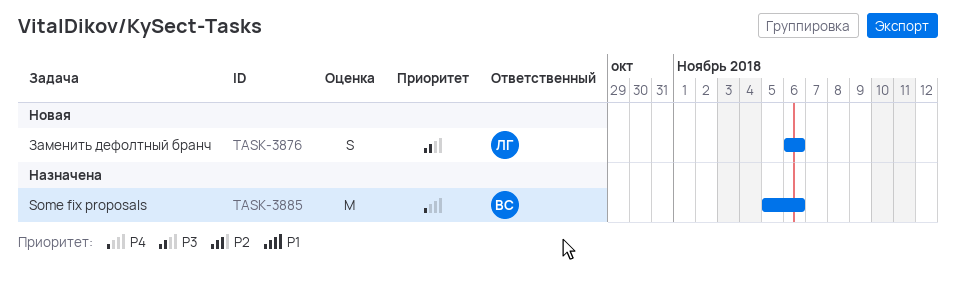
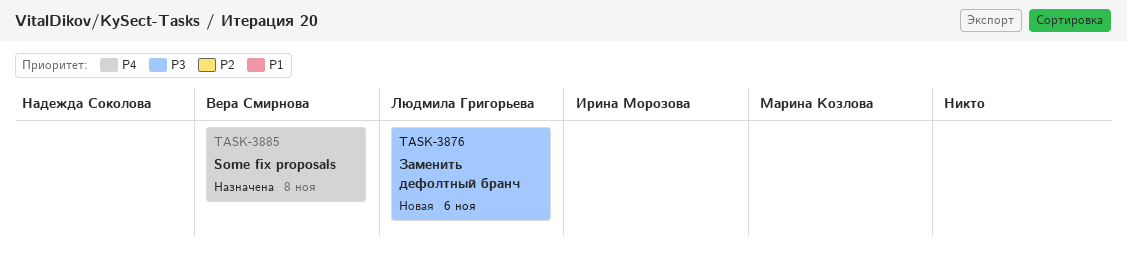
TASK-3885, due: Nov 6 -> Nov 8

